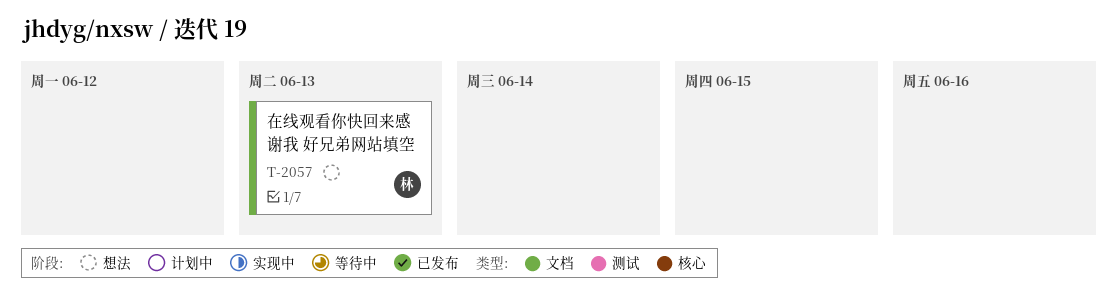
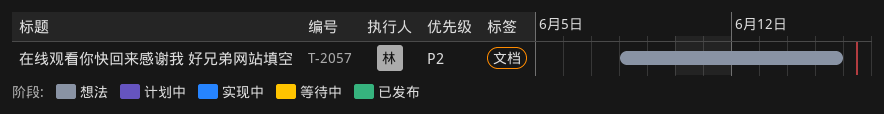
T-2057, due: Jun 13 -> Jun 15

